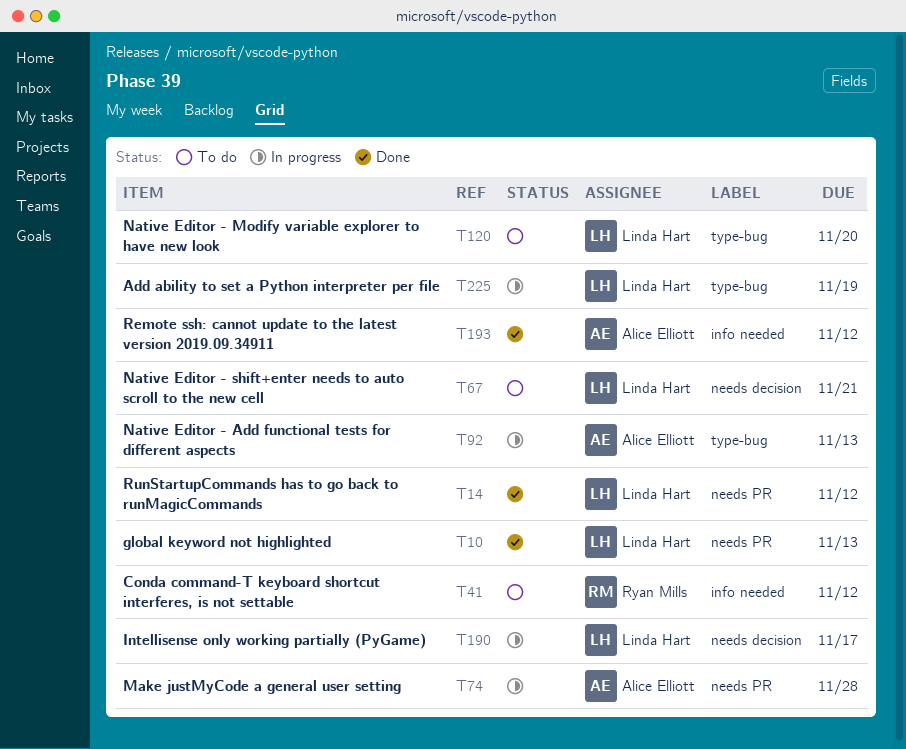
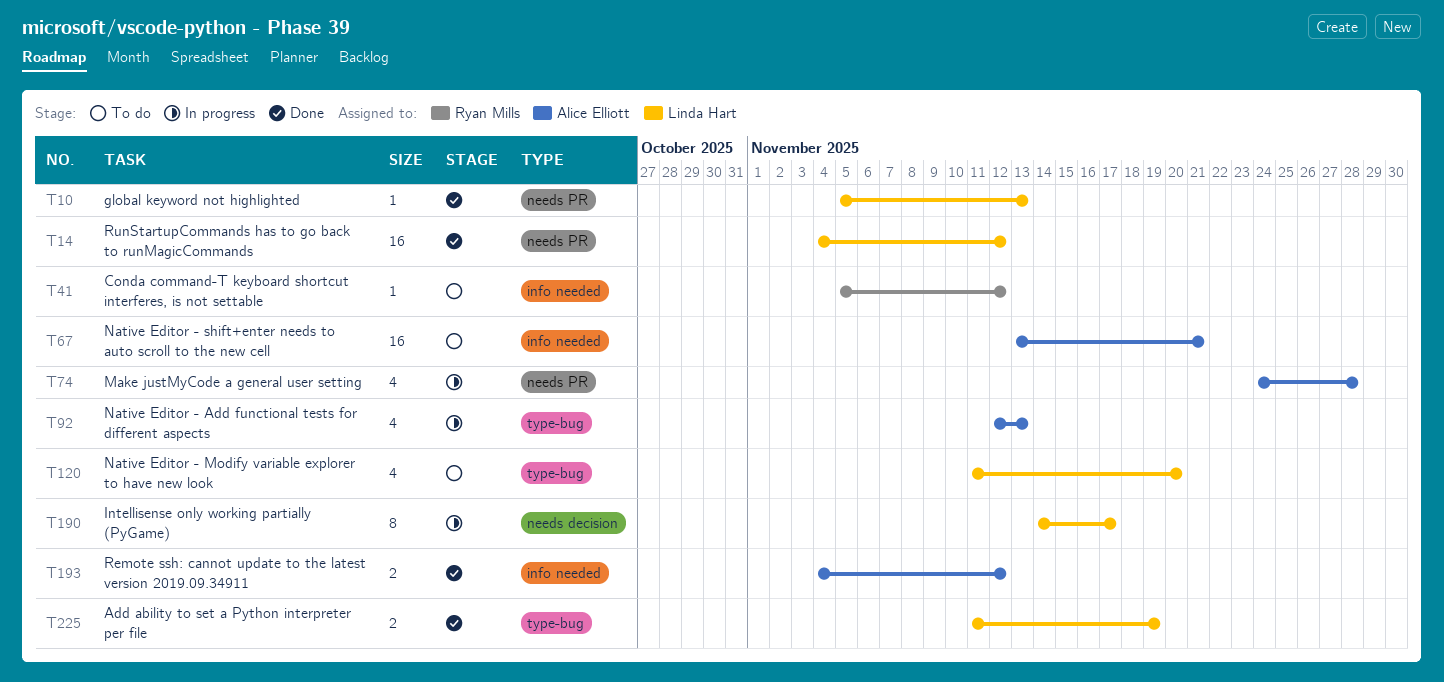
T67, owner: Linda Hart -> Alice Elliott
T67, label: needs decision -> info needed
T225, status: In progress -> Done

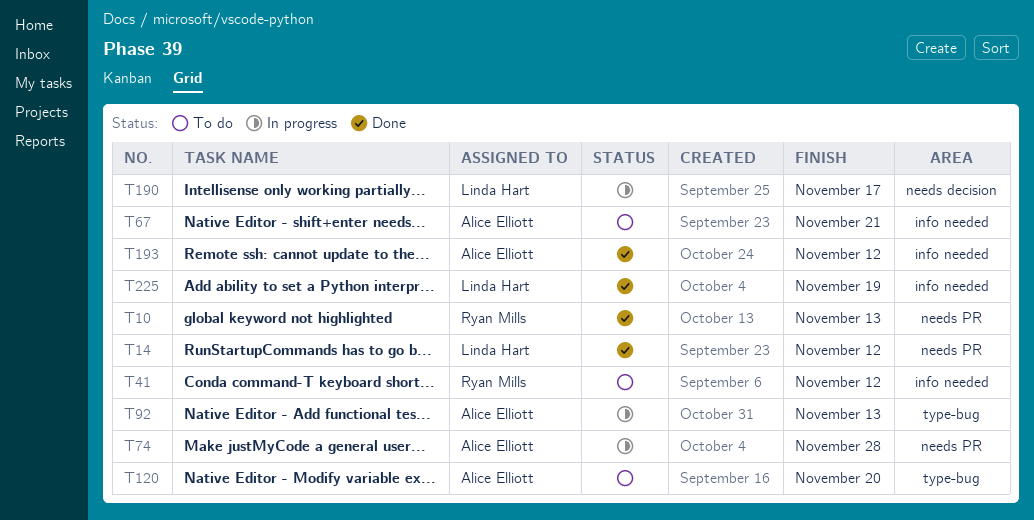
T10, owner: Linda Hart -> Ryan Mills
T120, owner: Linda Hart -> Alice Elliott
T225, label: type-bug -> info needed

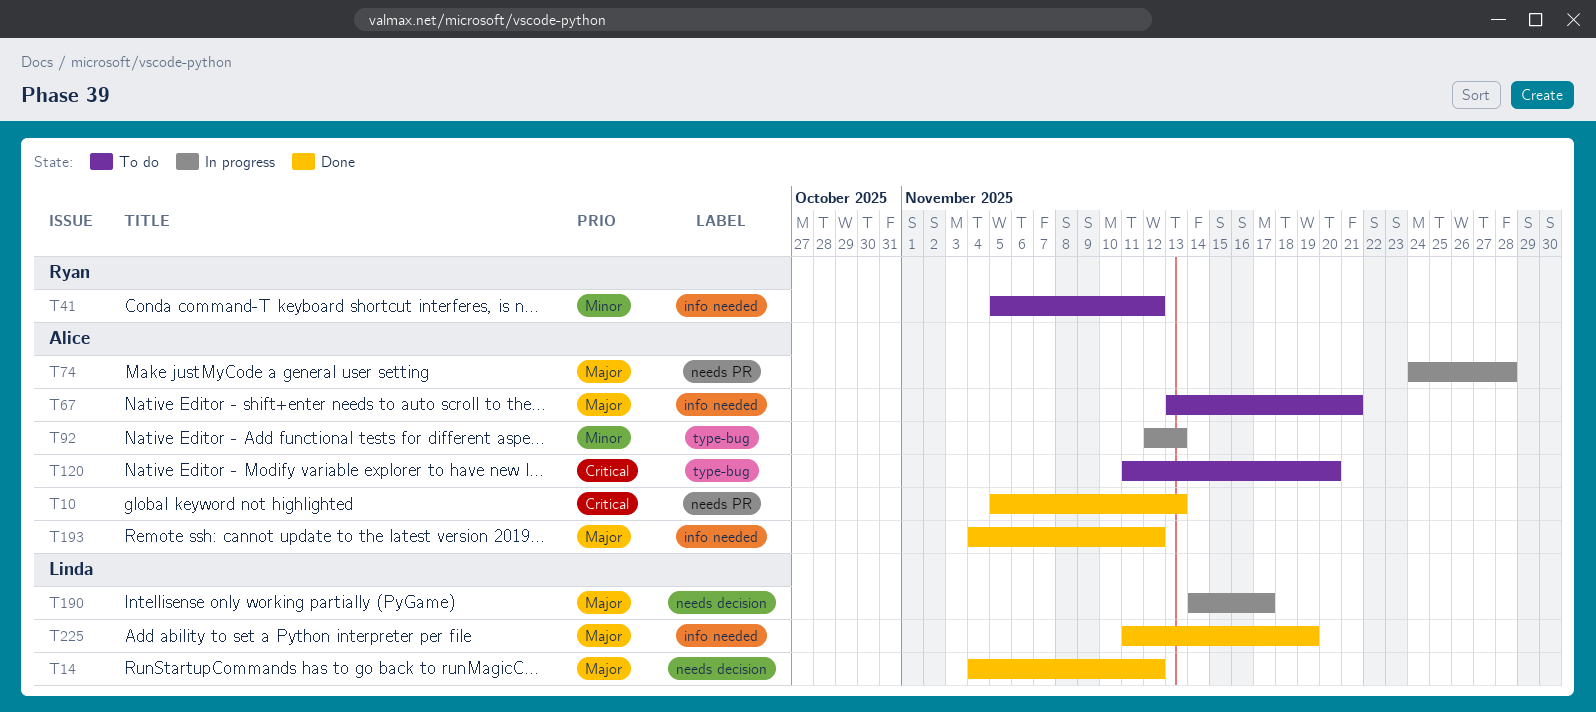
T10, owner: Ryan Mills -> Alice Elliott
T14, label: needs PR -> needs decision

